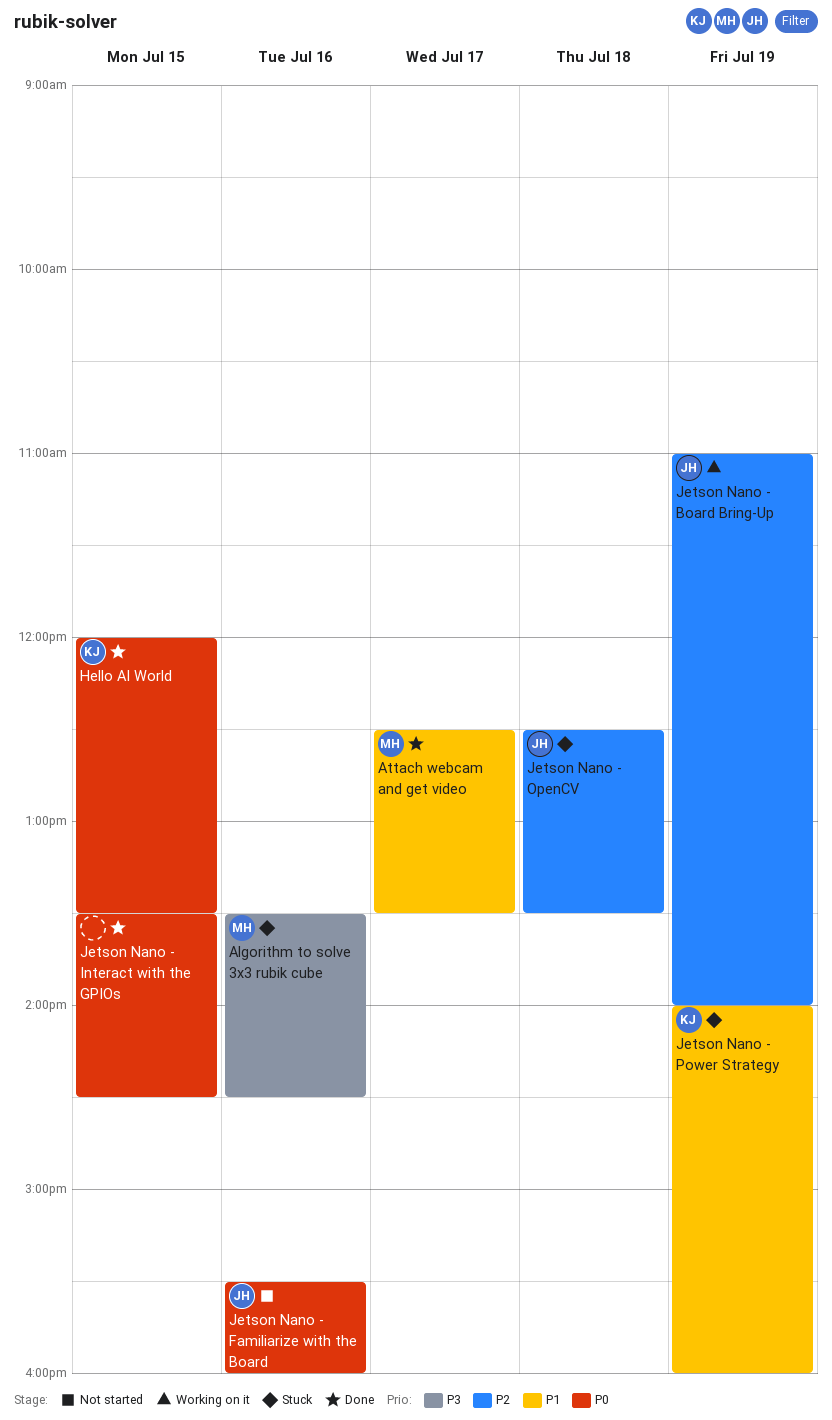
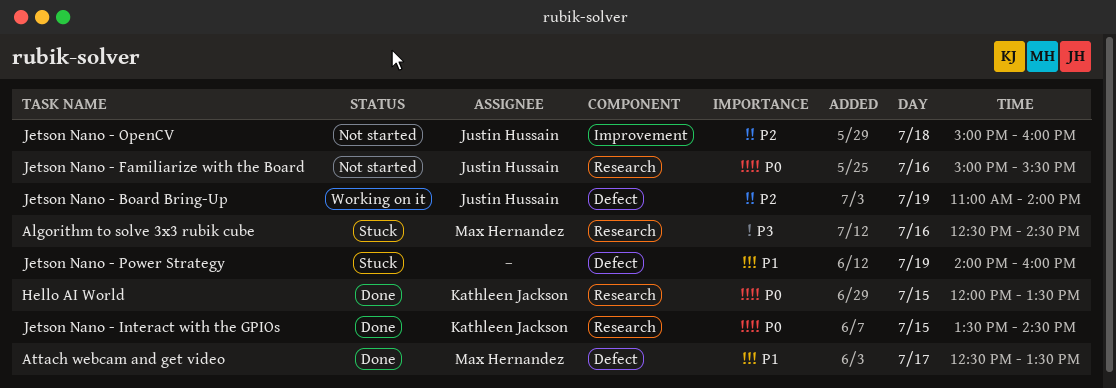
Algorithm to solve 3x3 rubik cube, begins: 13:30 -> 12:30
Jetson Nano - Familiarize with the Board, begins: 15:30 -> 15:00
Jetson Nano - Familiarize with the Board, ends: 16:00 -> 15:30
Jetson Nano - Interact with the GPIOs, owner: none -> Kathleen Jackson
Jetson Nano - OpenCV, status: Stuck -> Not started
Jetson Nano - OpenCV, begins: 12:30 -> 15:00
Jetson Nano - OpenCV, ends: 13:30 -> 16:00
Jetson Nano - Power Strategy, owner: Kathleen Jackson -> none

